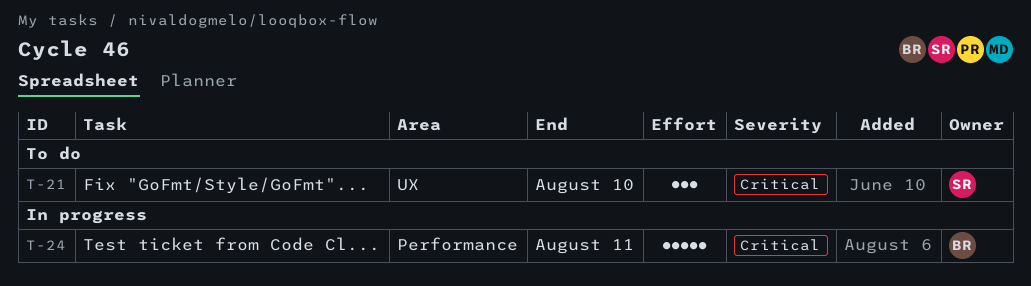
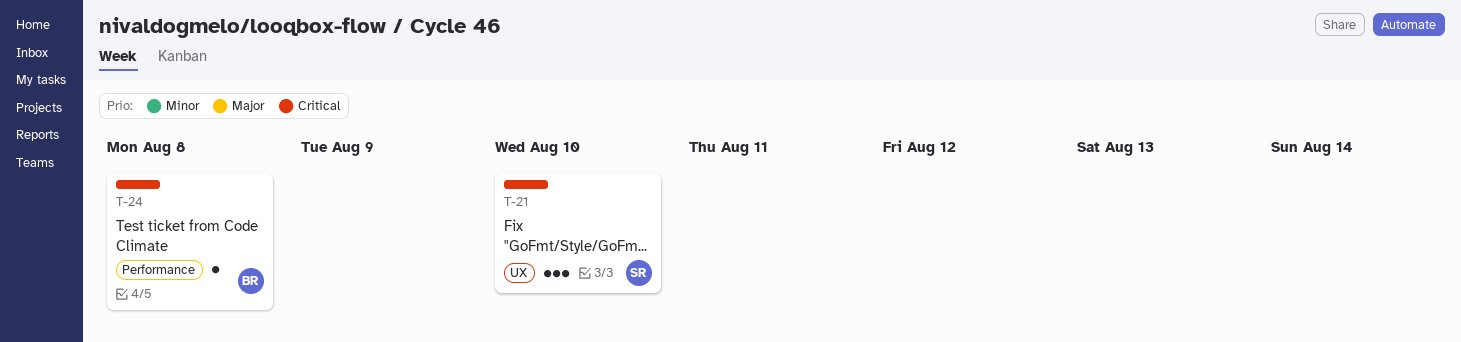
T-24, estimate: 5 -> 1
T-24, due: Aug 11 -> Aug 8

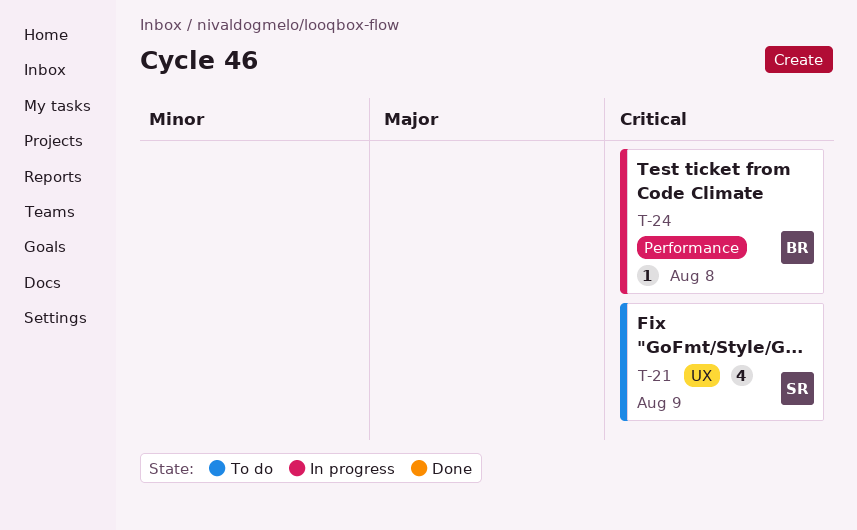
T-21, estimate: 3 -> 4
T-21, due: Aug 10 -> Aug 9

